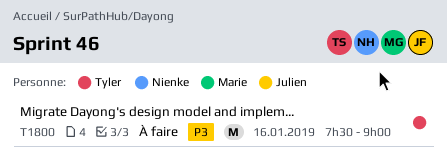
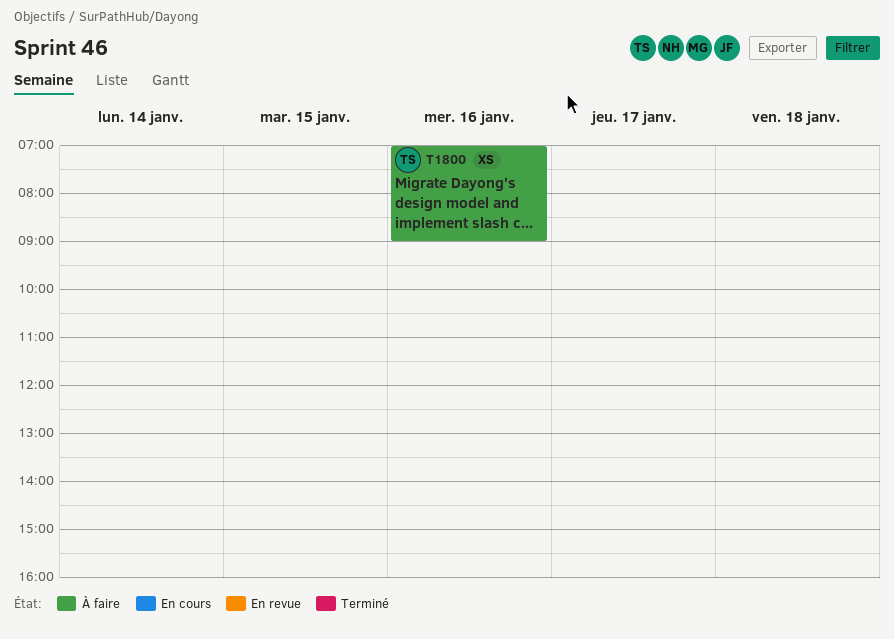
T1800, estimate: M -> XS
T1800, begins: 07:30 -> 07:00

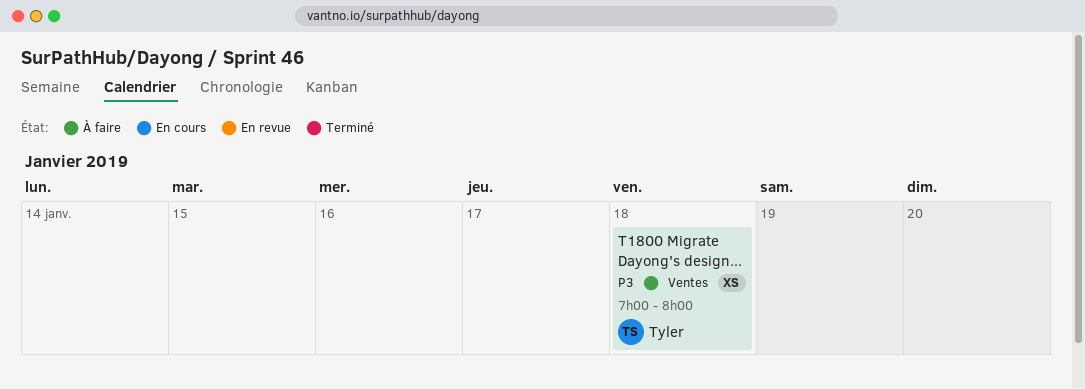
T1800, day: Jan 16 -> Jan 18
T1800, ends: 09:00 -> 08:00

